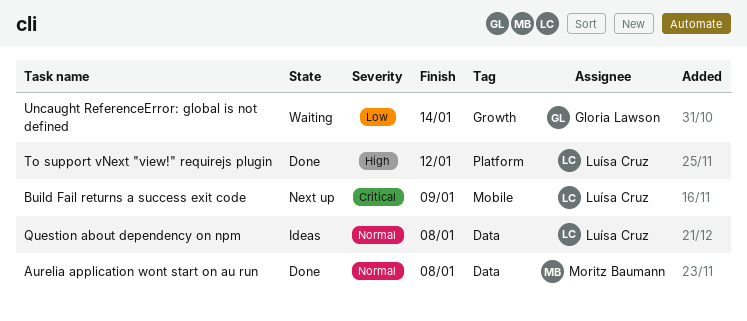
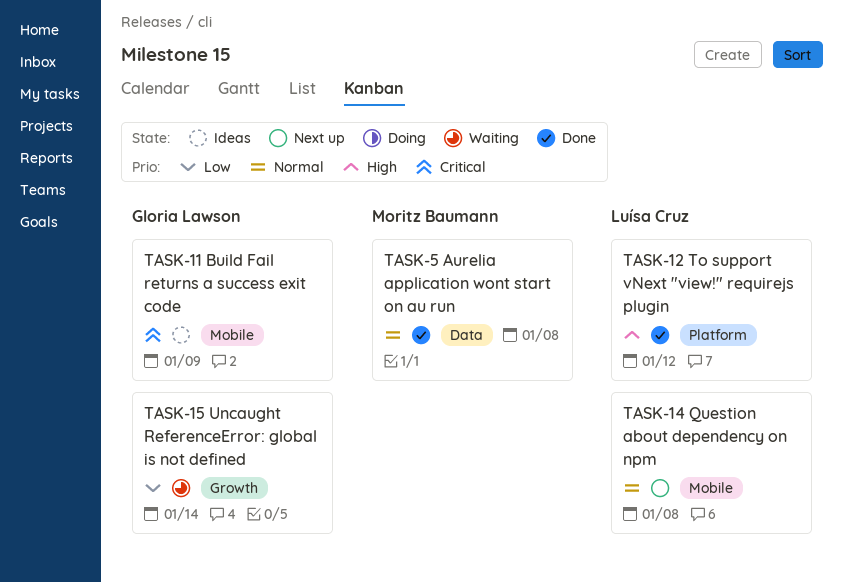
Build Fail returns a success exit code, status: Next up -> Ideas
Build Fail returns a success exit code, owner: Luísa Cruz -> Gloria Lawson
Question about dependency on npm, status: Ideas -> Next up
Question about dependency on npm, label: Data -> Mobile

